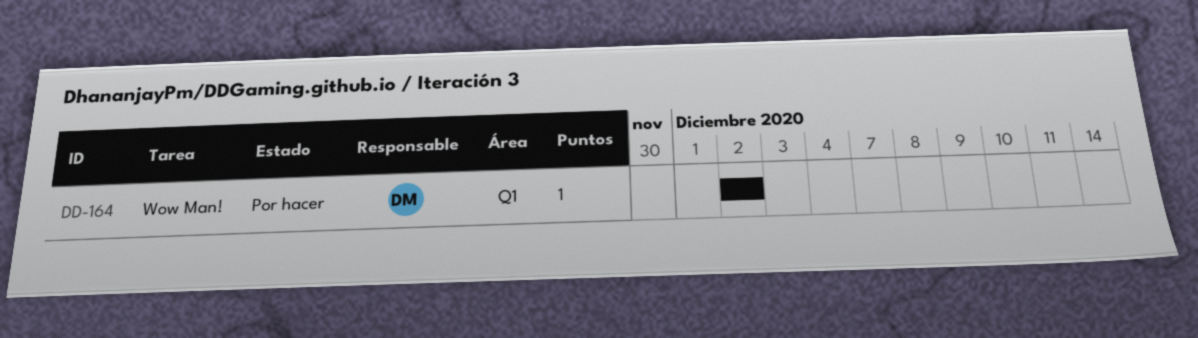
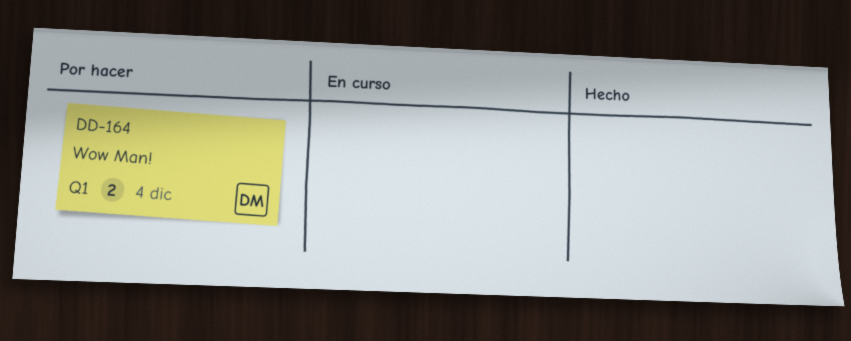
DD-164, estimate: 1 -> 2
DD-164, due: Dec 2 -> Dec 4

